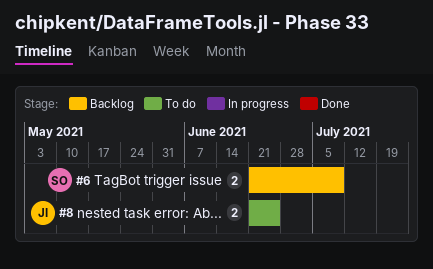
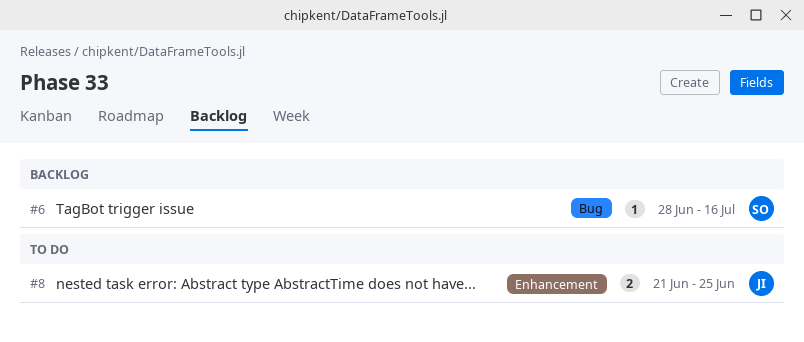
#6, estimate: 2 -> 1
#6, start: Jun 21 -> Jun 28
#6, due: Jul 9 -> Jul 16

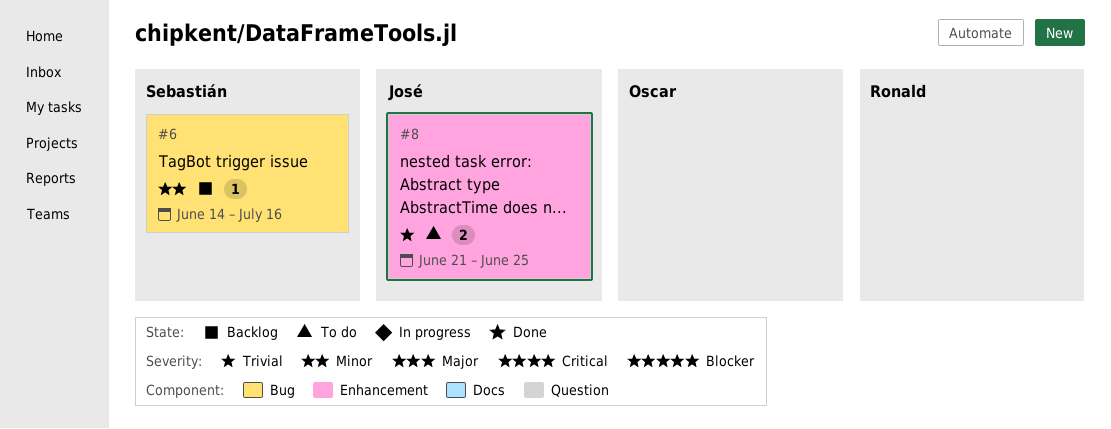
#6, start: Jun 28 -> Jun 14

